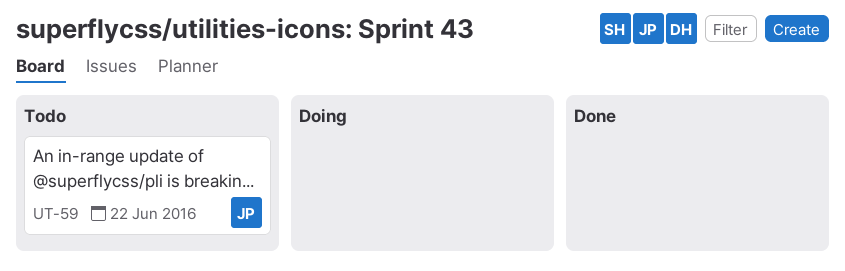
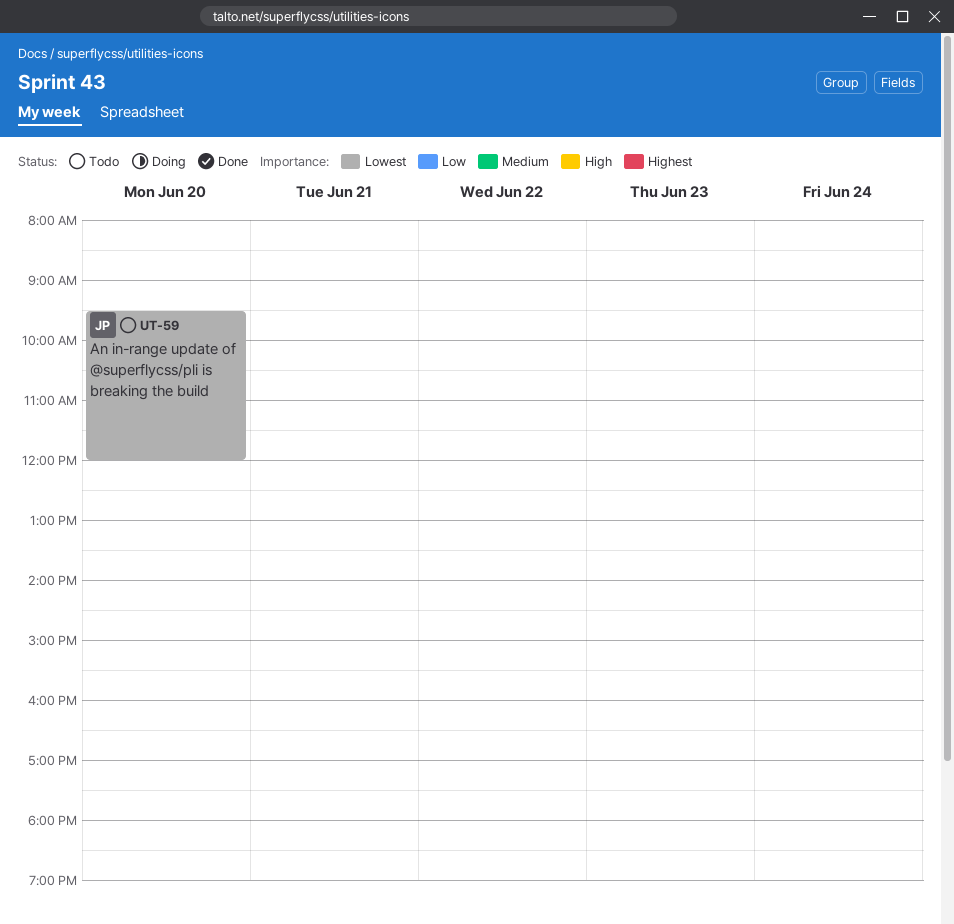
UT-59, day: Jun 22 -> Jun 20

